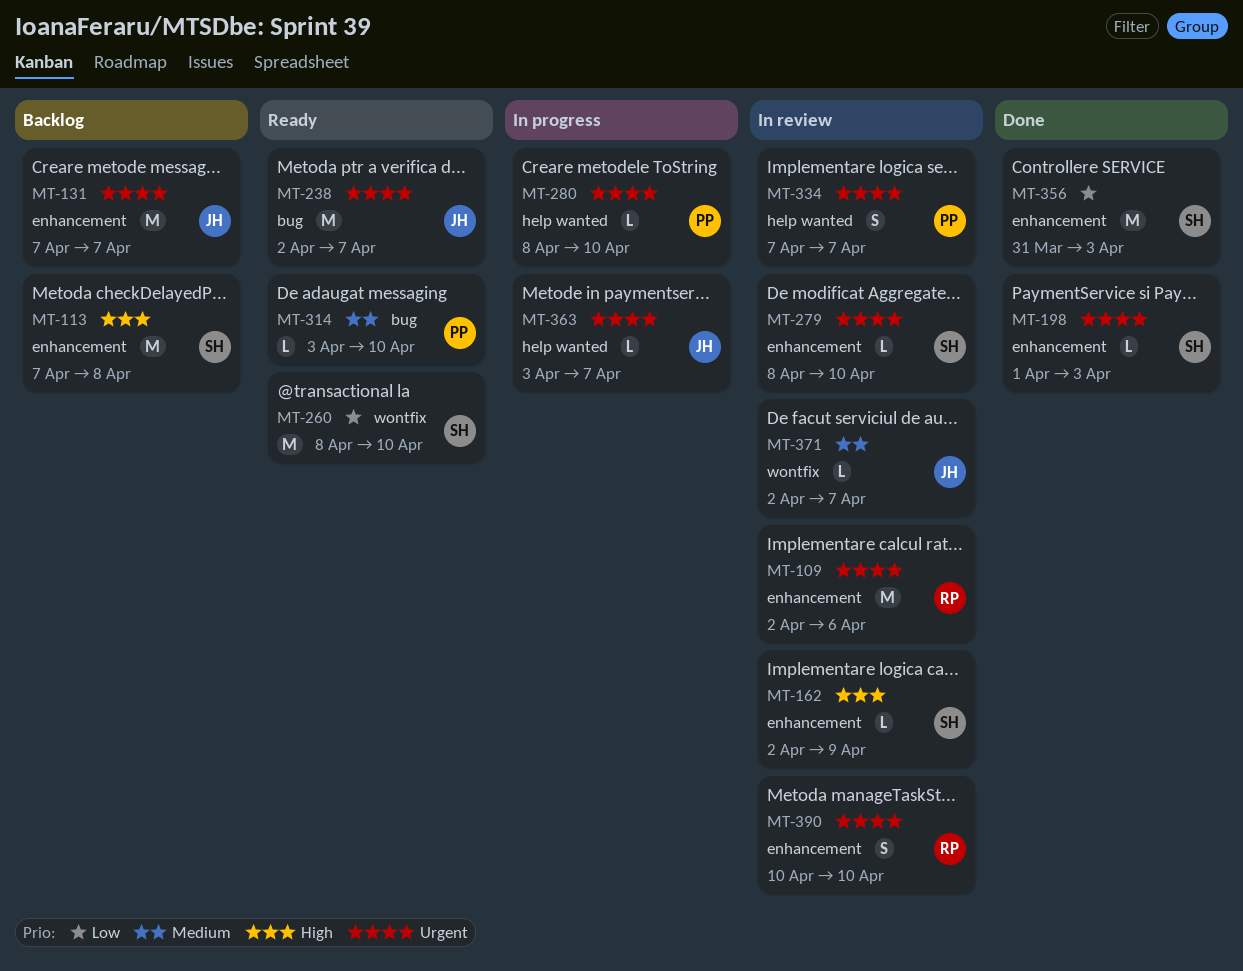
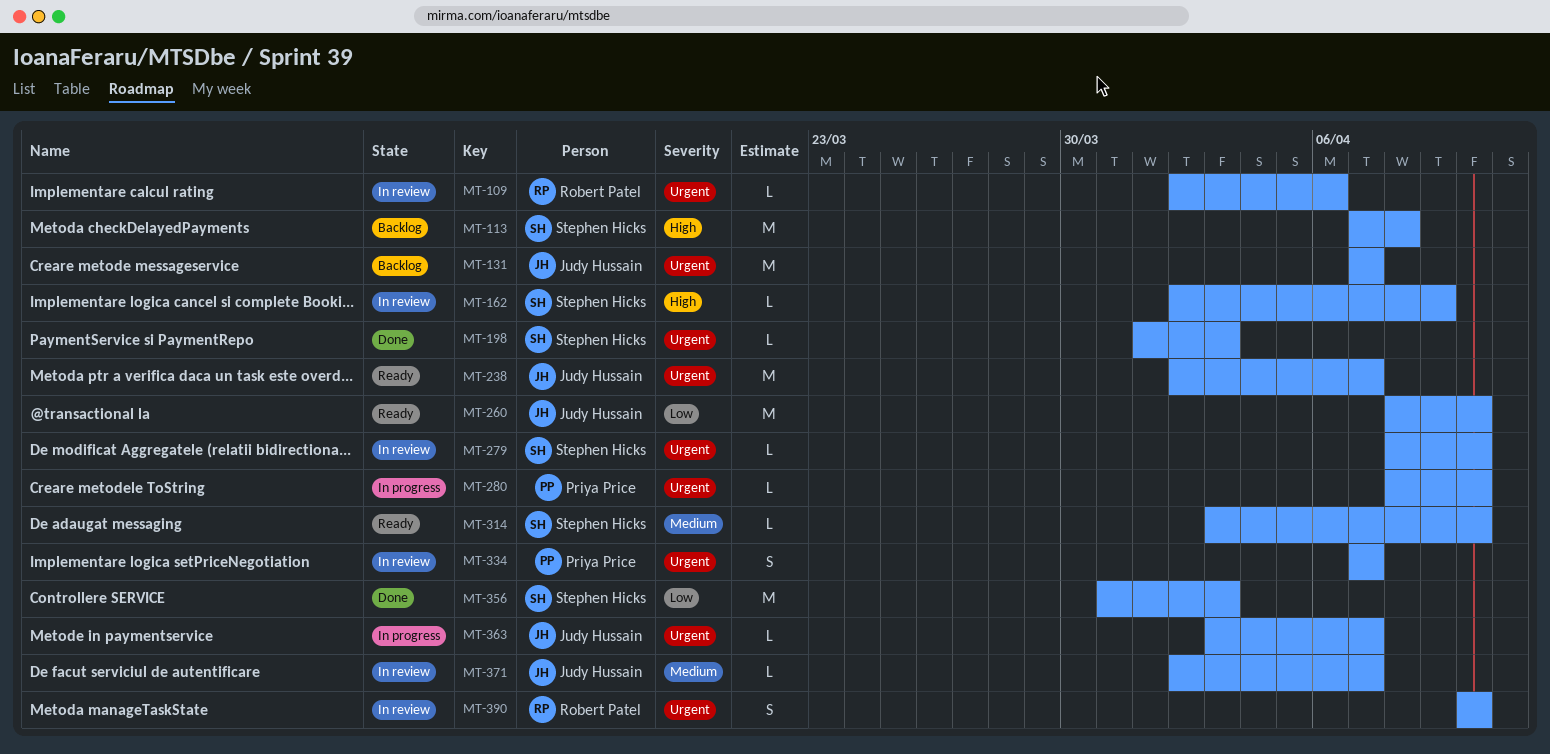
MT-109, estimate: M -> L
MT-260, owner: Stephen Hicks -> Judy Hussain
MT-314, owner: Priya Price -> Stephen Hicks

